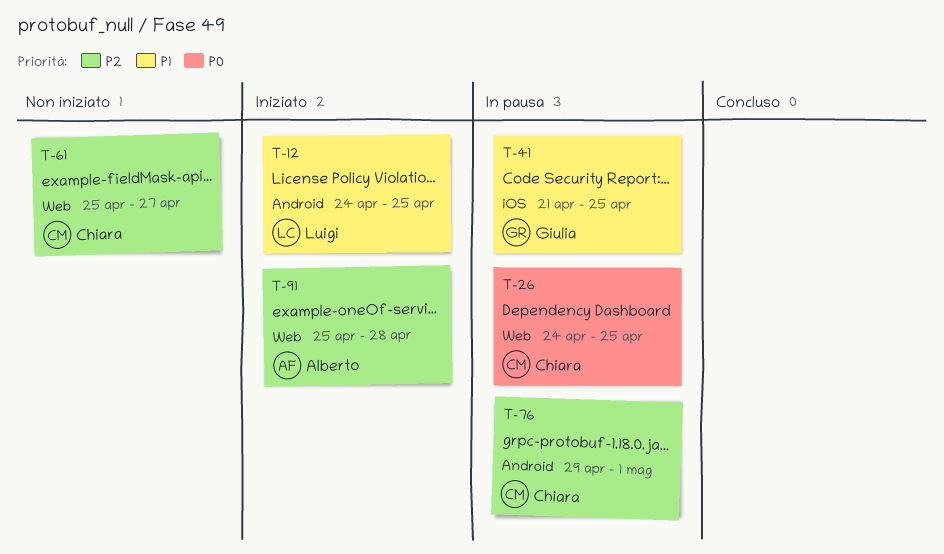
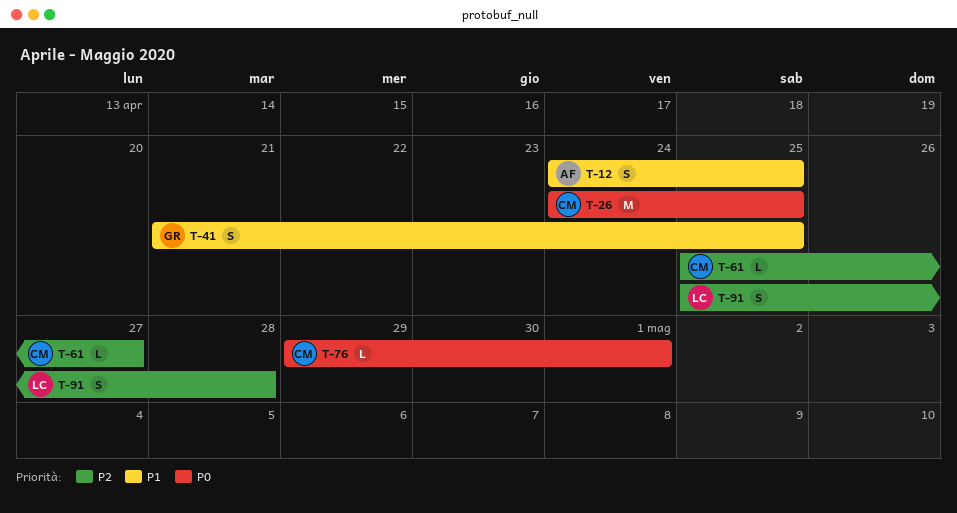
T-12, owner: Luigi -> Alberto
T-76, priority: P2 -> P0
T-91, owner: Alberto -> Luigi

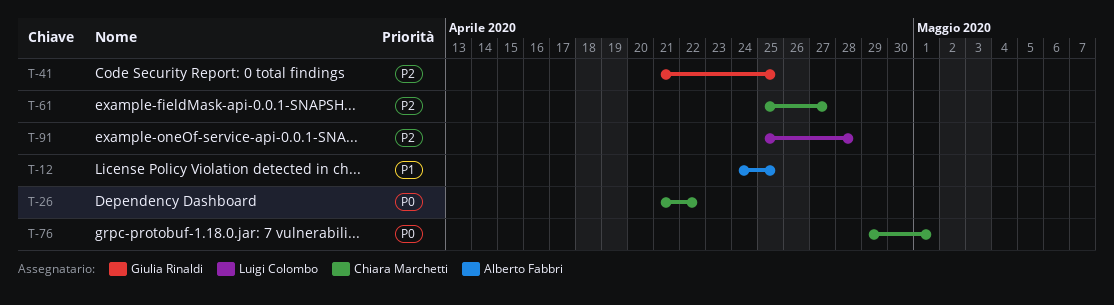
T-26, start: Apr 24 -> Apr 21
T-26, due: Apr 25 -> Apr 22
T-41, priority: P1 -> P2

